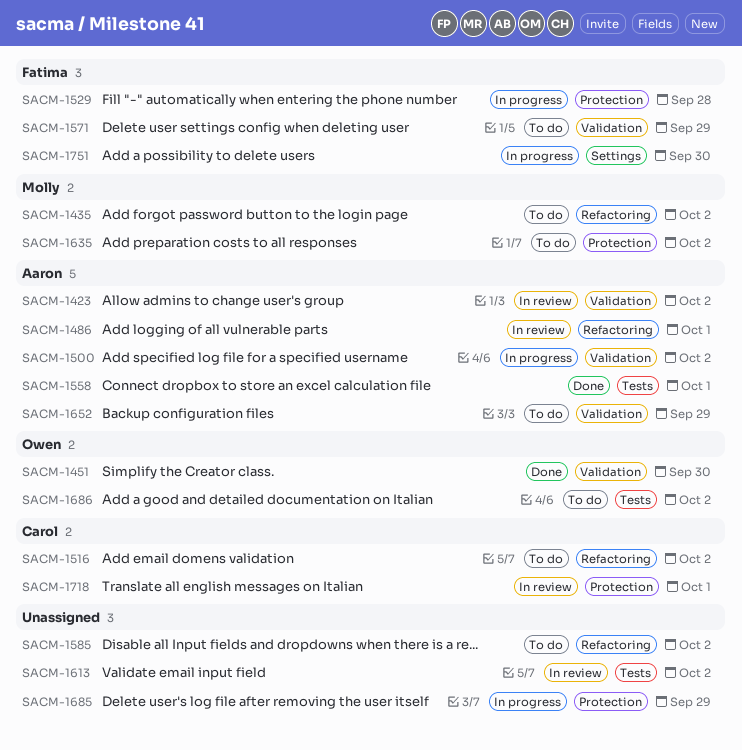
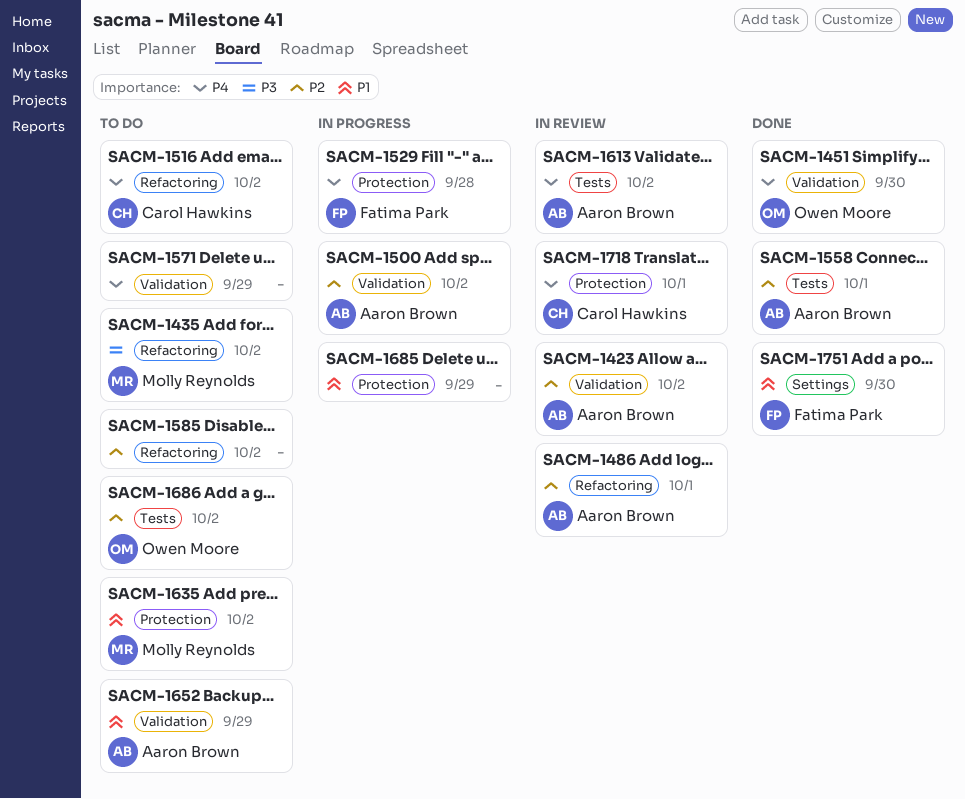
SACM-1571, owner: Fatima Park -> none
SACM-1613, owner: none -> Aaron Brown
SACM-1751, status: In progress -> Done

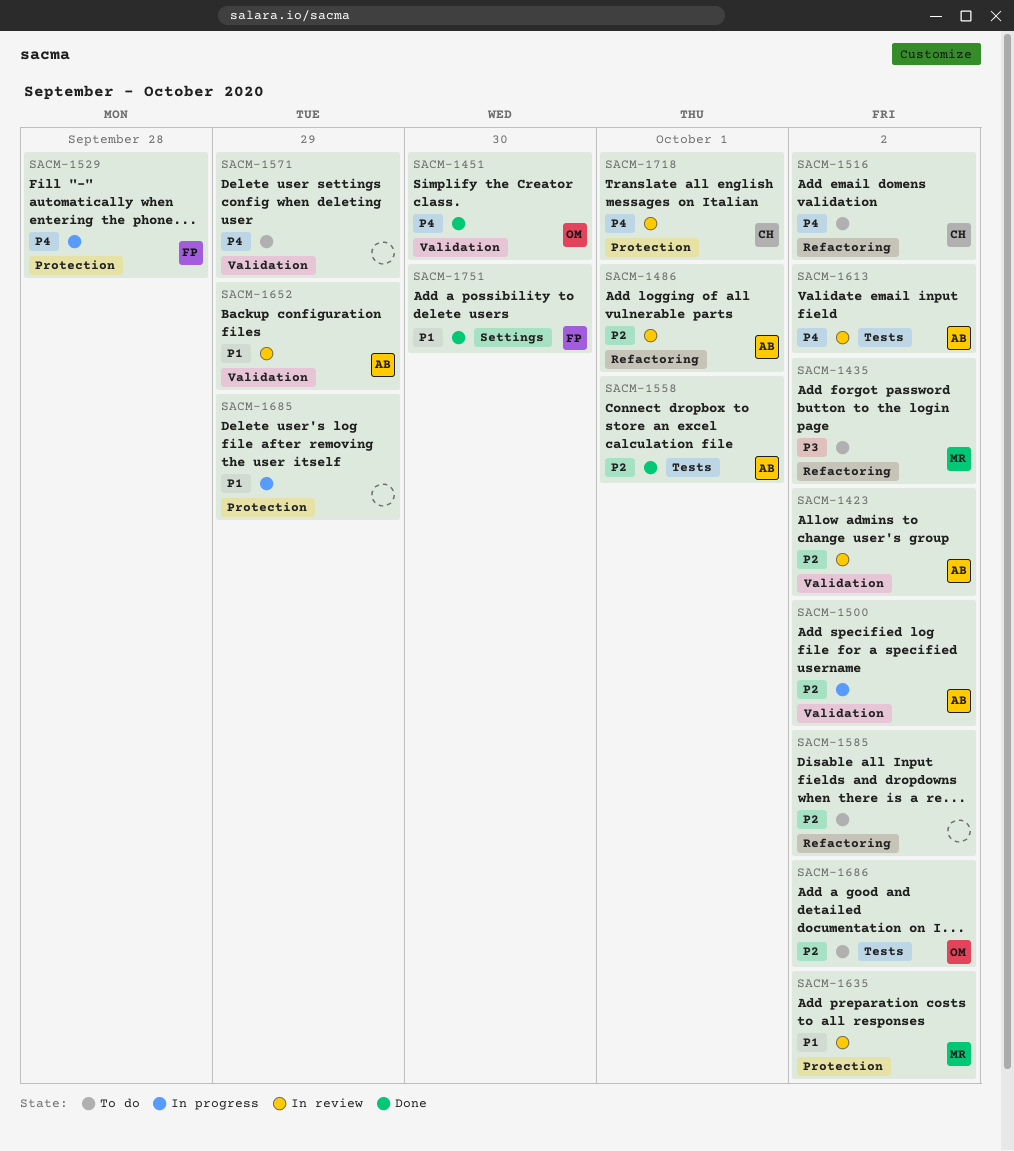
SACM-1635, status: To do -> In review
SACM-1652, status: To do -> In review

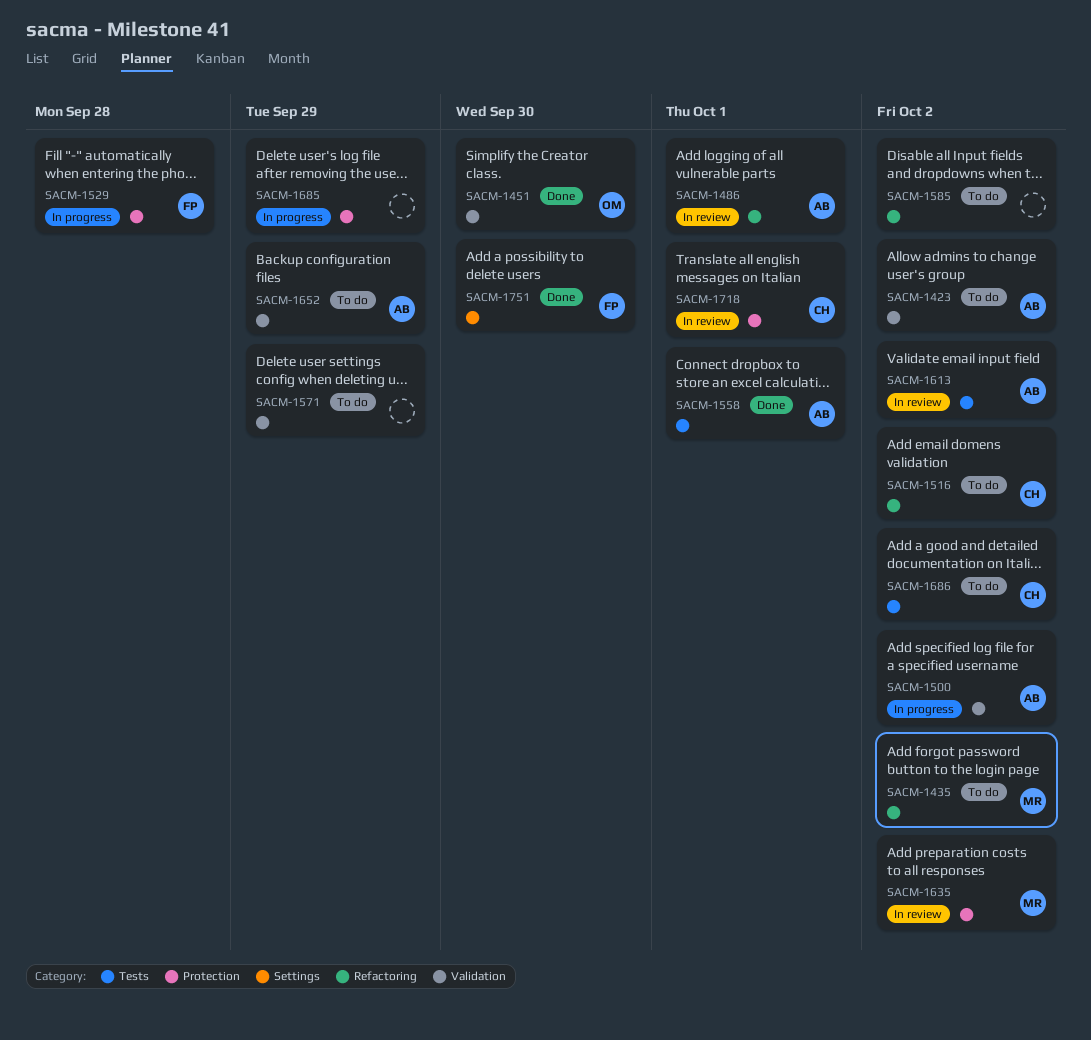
SACM-1423, status: In review -> To do
SACM-1652, status: In review -> To do
SACM-1686, owner: OM -> CH

